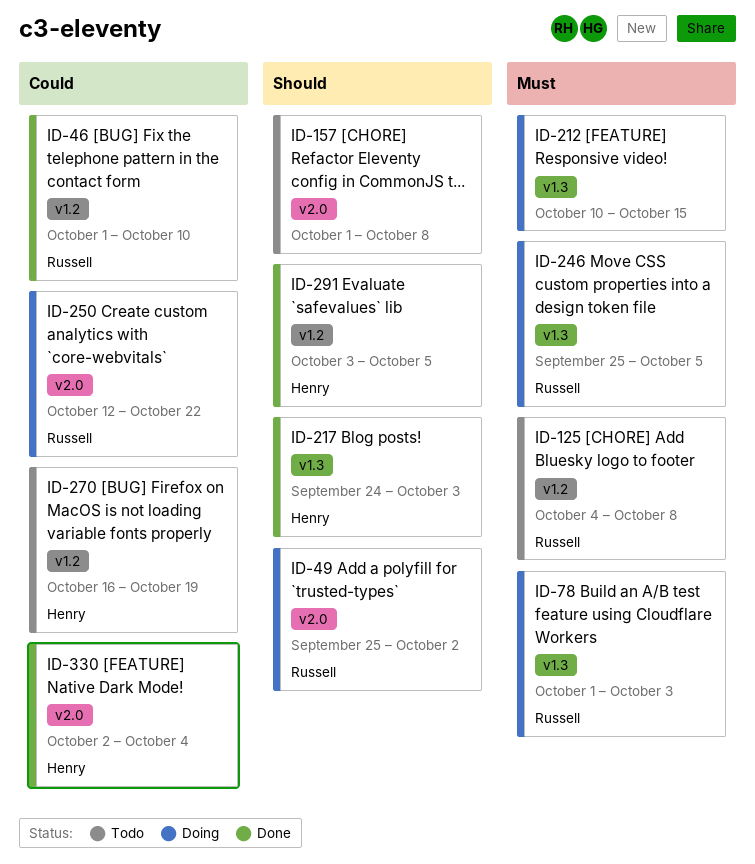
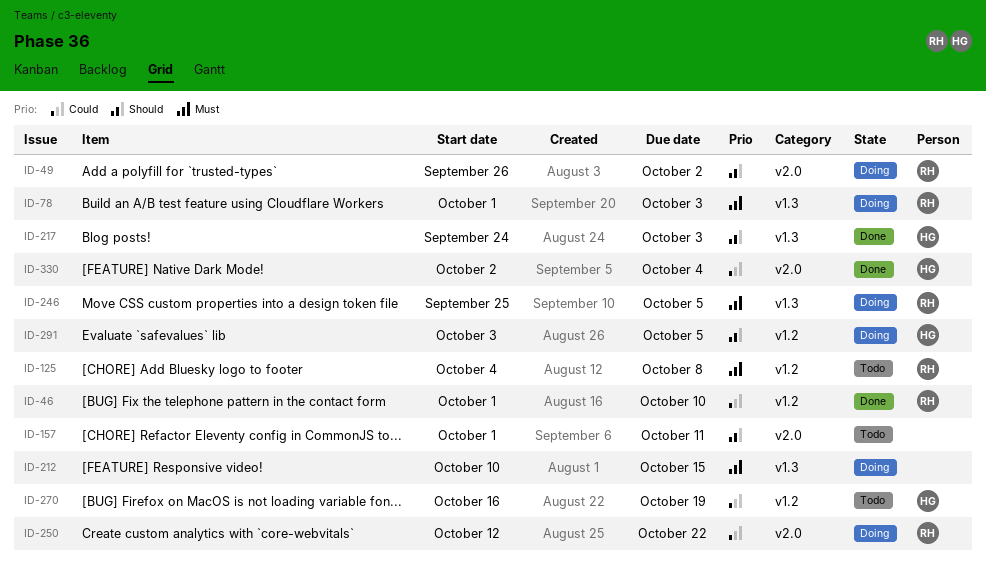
ID-49, start: Sep 25 -> Sep 26
ID-157, due: Oct 8 -> Oct 11
ID-291, status: Done -> Doing

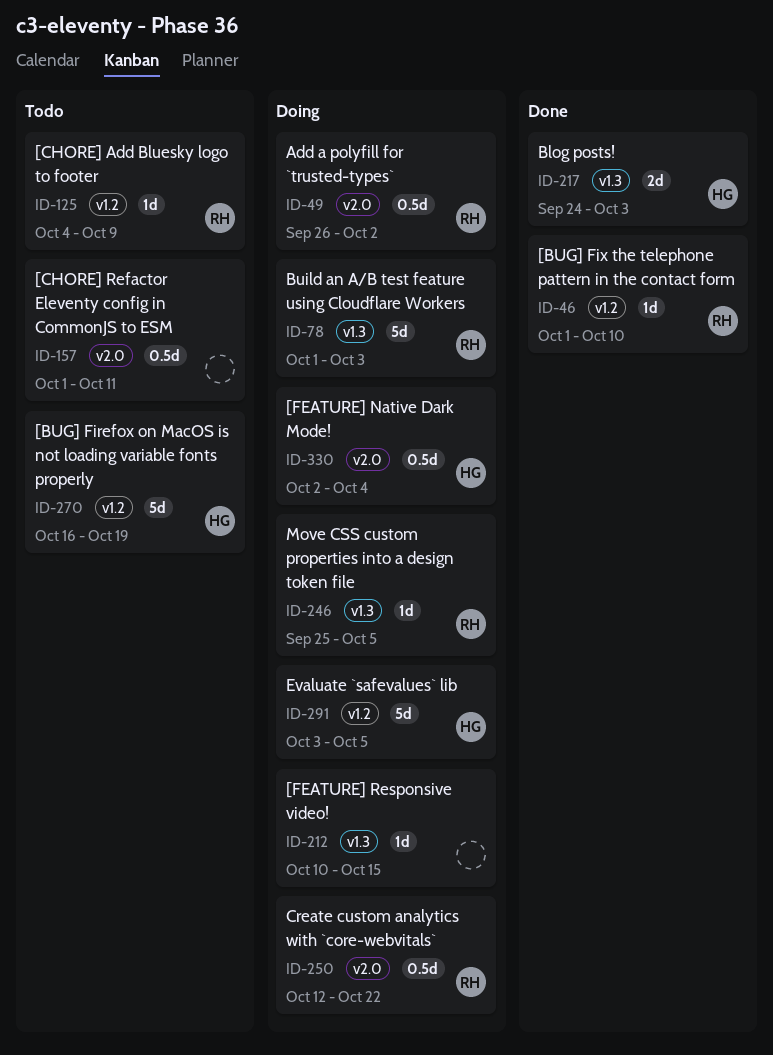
ID-125, due: Oct 8 -> Oct 9
ID-330, status: Done -> Doing

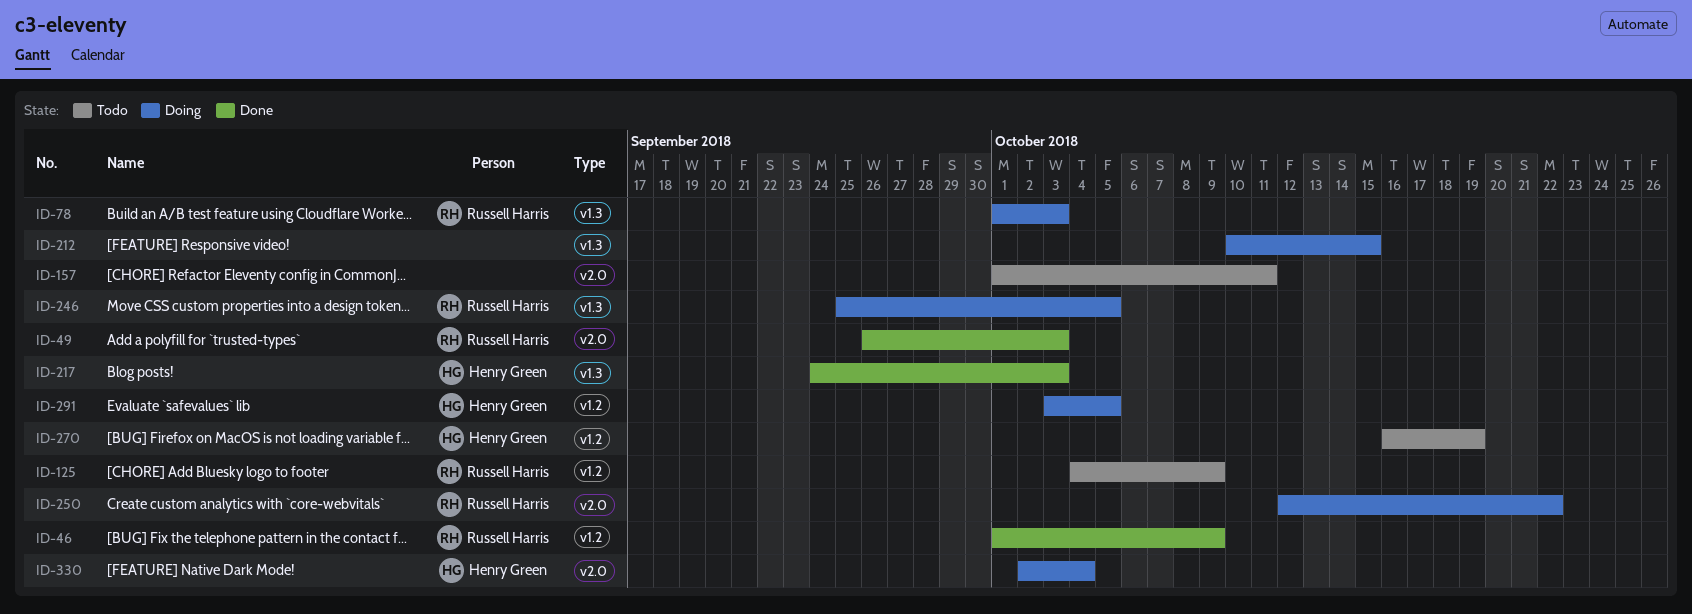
ID-46, due: Oct 10 -> Oct 9
ID-49, status: Doing -> Done
ID-49, due: Oct 2 -> Oct 3

